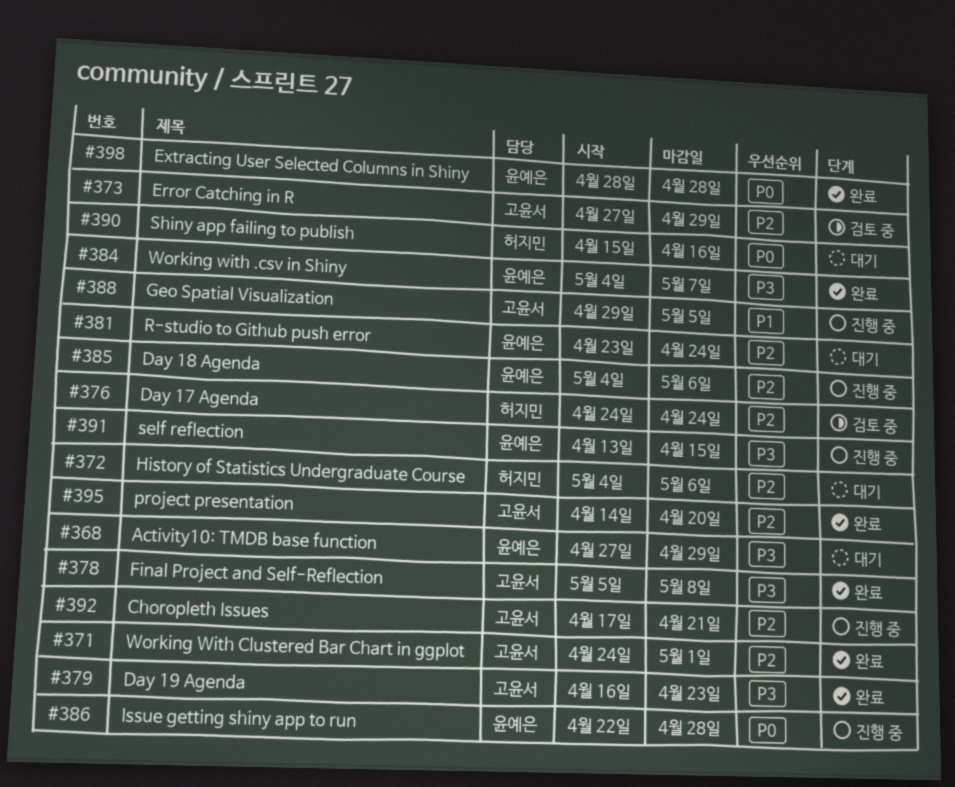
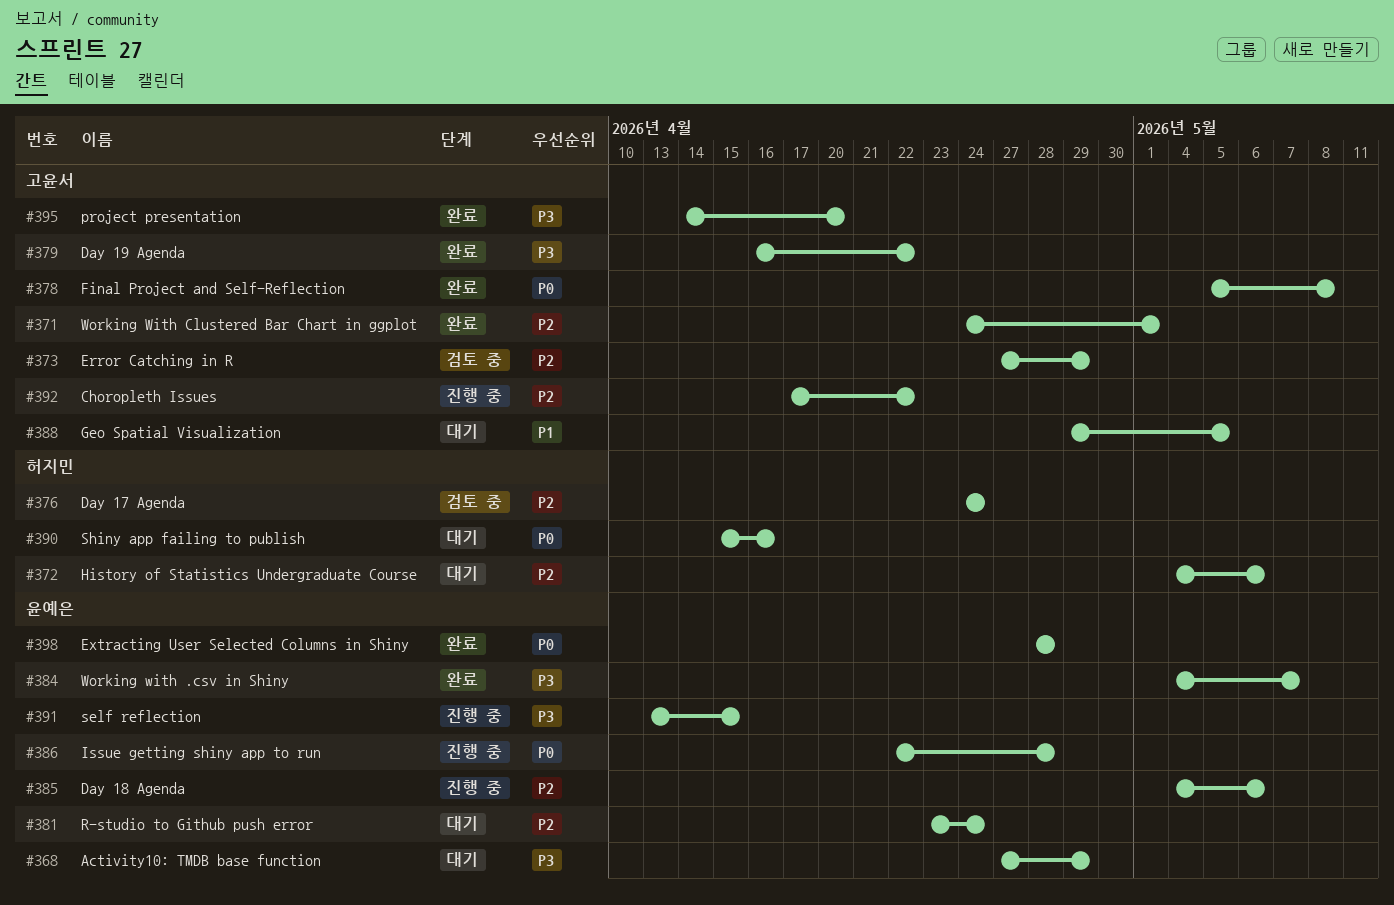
#378, priority: P3 -> P0
#379, due: Apr 23 -> Apr 22
#388, status: 진행 중 -> 대기
#392, due: Apr 21 -> Apr 22
#395, priority: P2 -> P3

